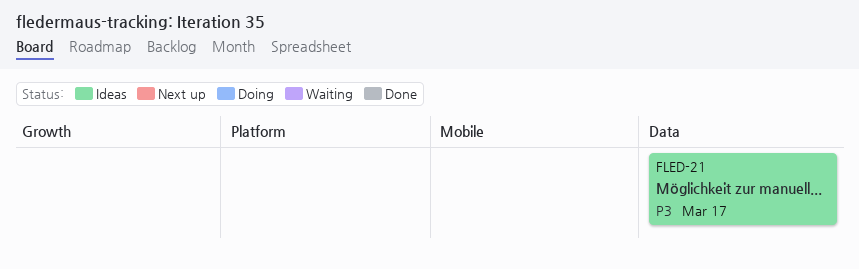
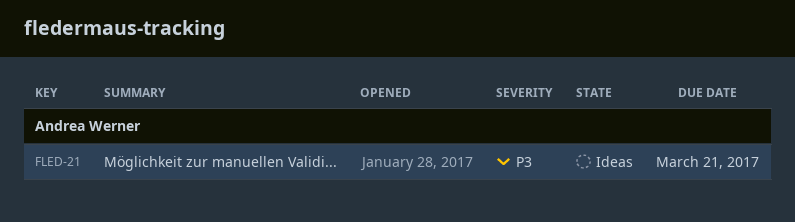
FLED-21, due: Mar 17 -> Mar 21

